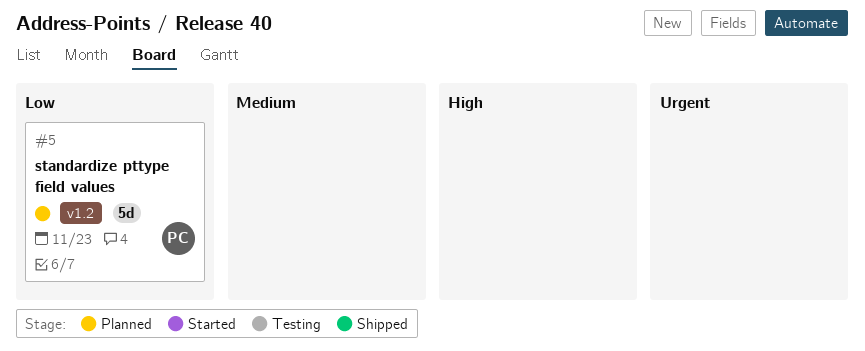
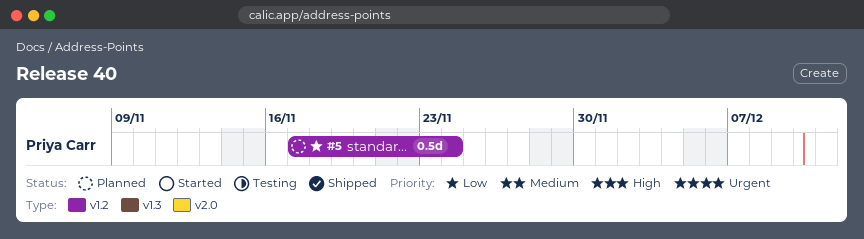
#5, estimate: 5d -> 0.5d
#5, due: Nov 23 -> Nov 24

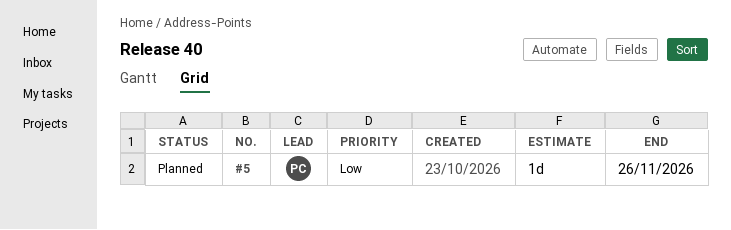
#5, estimate: 0.5d -> 1d
#5, due: Nov 24 -> Nov 26

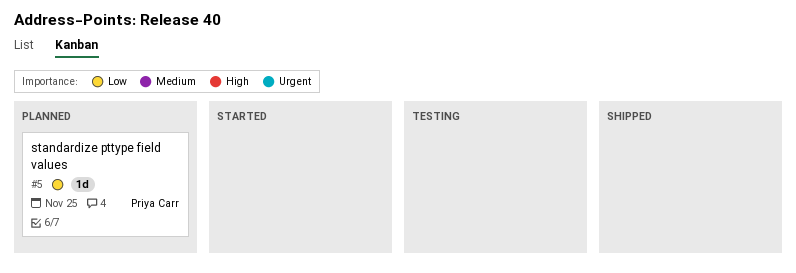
#5, due: Nov 26 -> Nov 25

